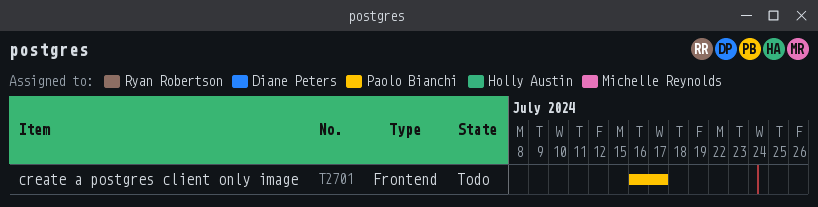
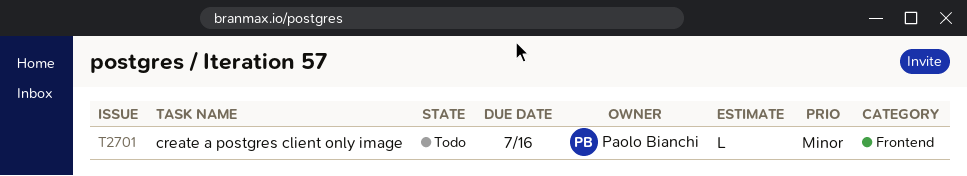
T2701, due: Jul 17 -> Jul 16

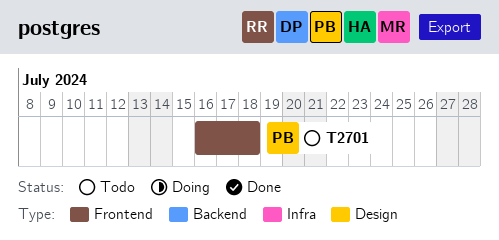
T2701, due: Jul 16 -> Jul 18

